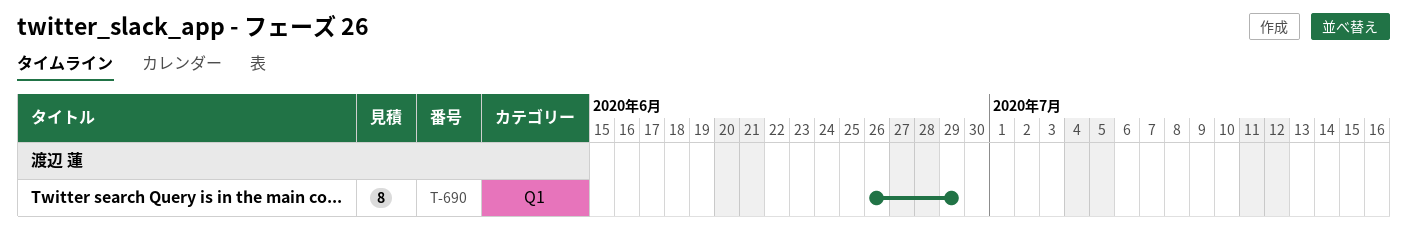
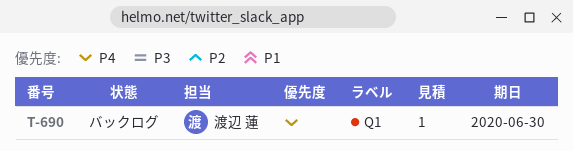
T-690, estimate: 8 -> 1
T-690, due: Jun 29 -> Jun 30

